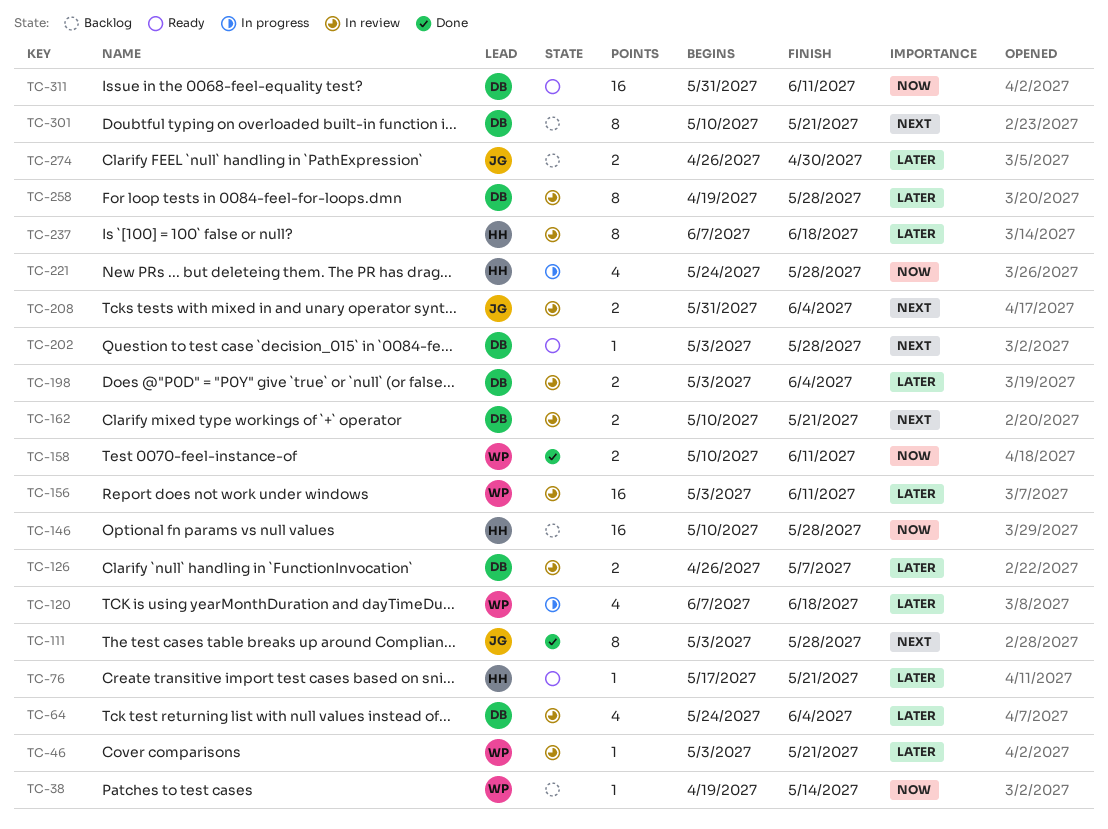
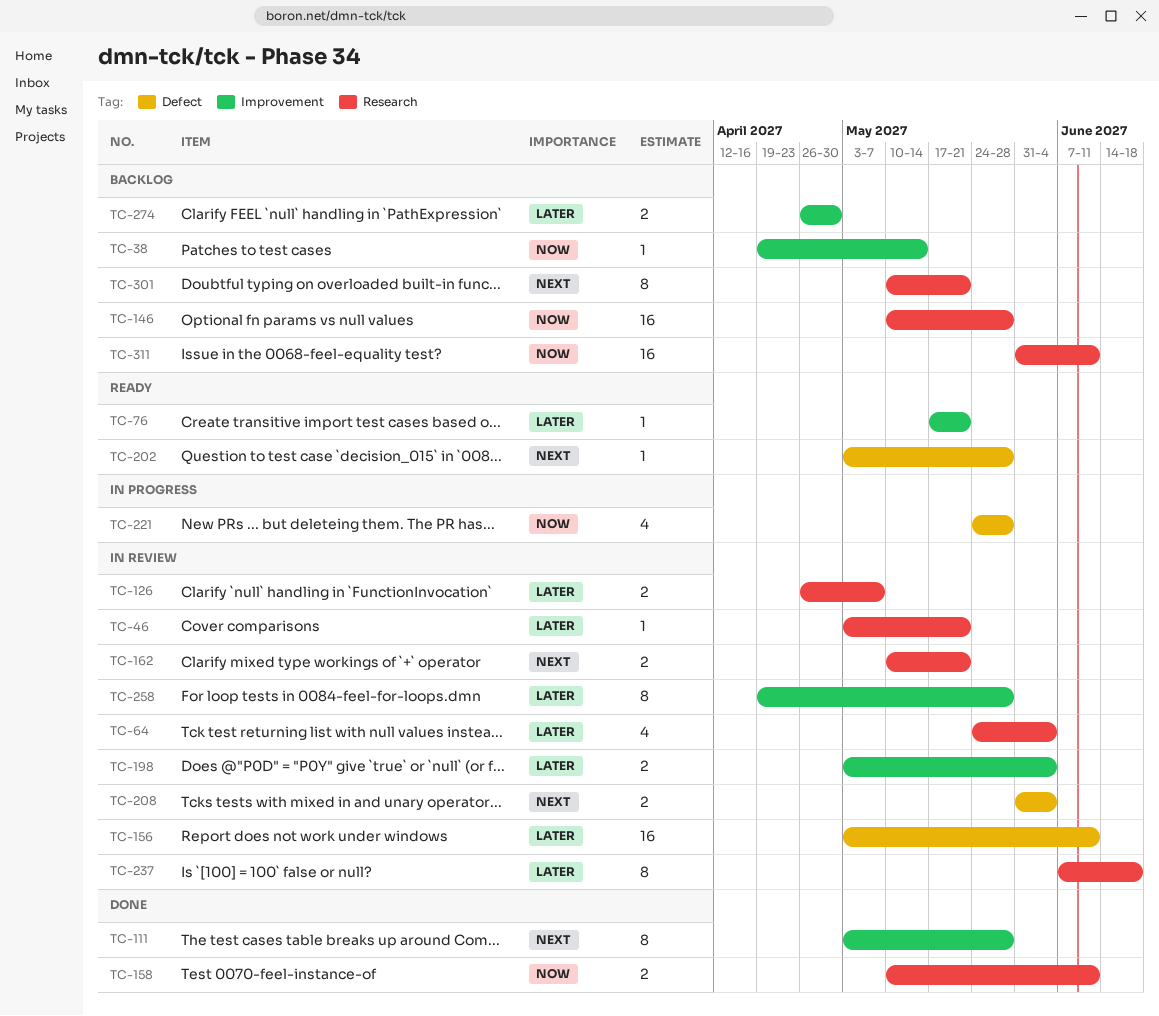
TC-120: present -> none
TC-311, status: Ready -> Backlog

